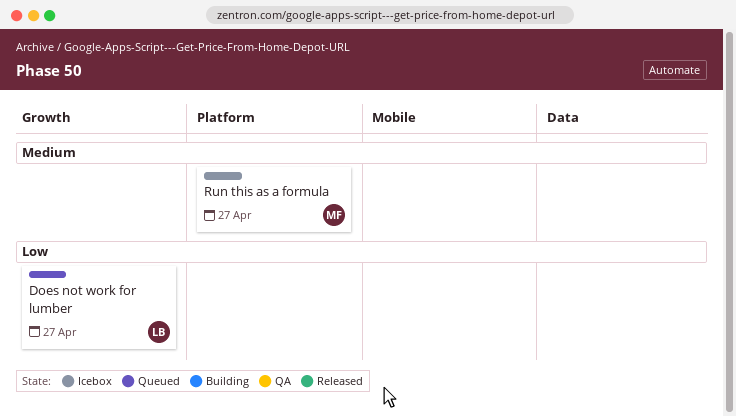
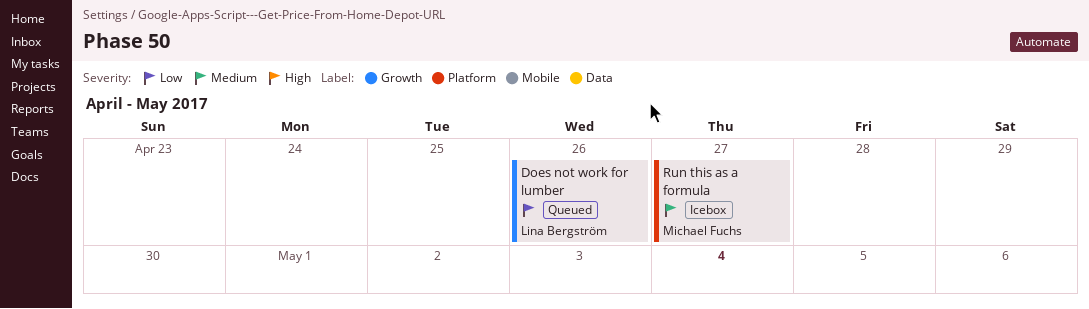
Does not work for lumber, due: Apr 27 -> Apr 26

